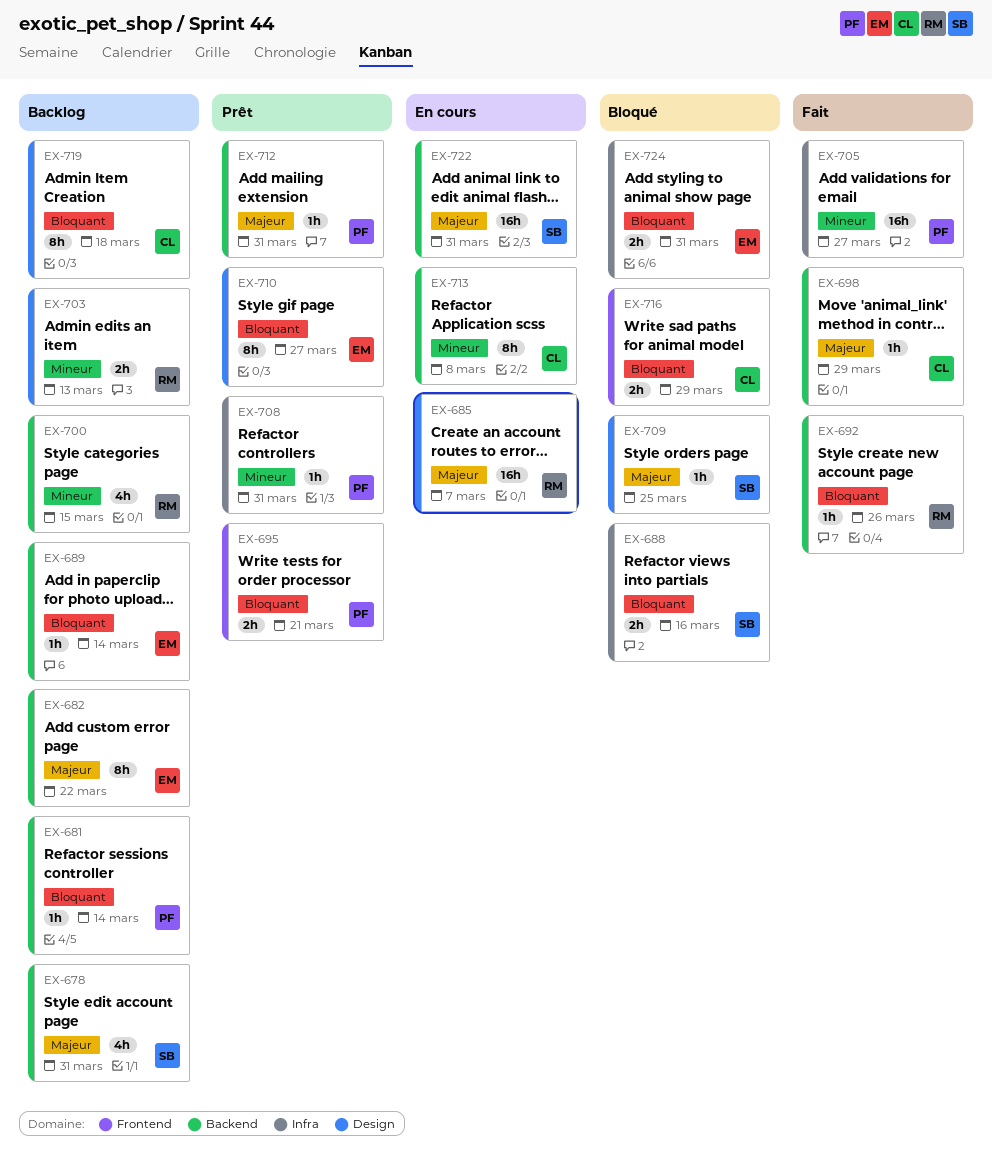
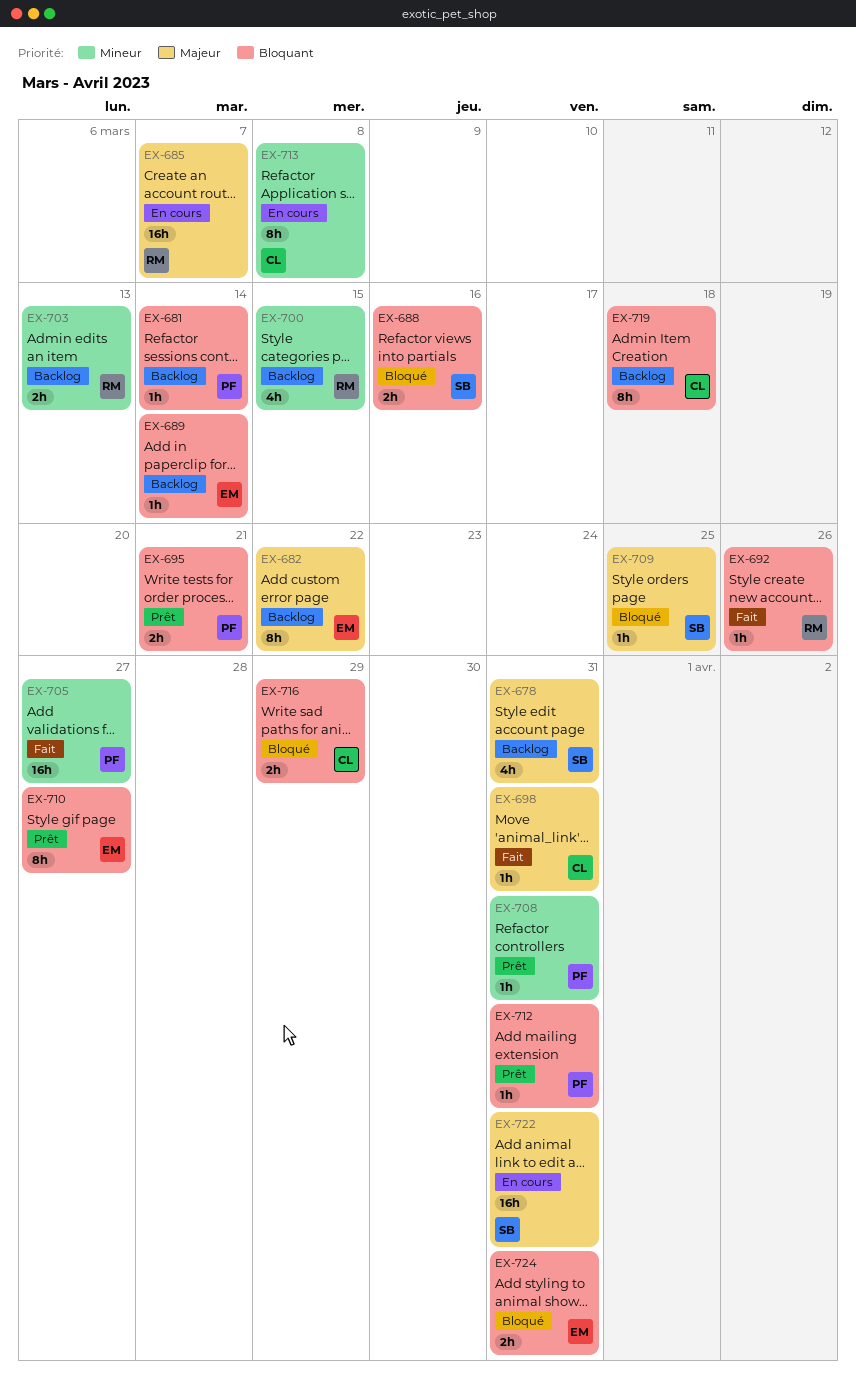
EX-698, due: Mar 29 -> Mar 31
EX-712, priority: Majeur -> Bloquant

